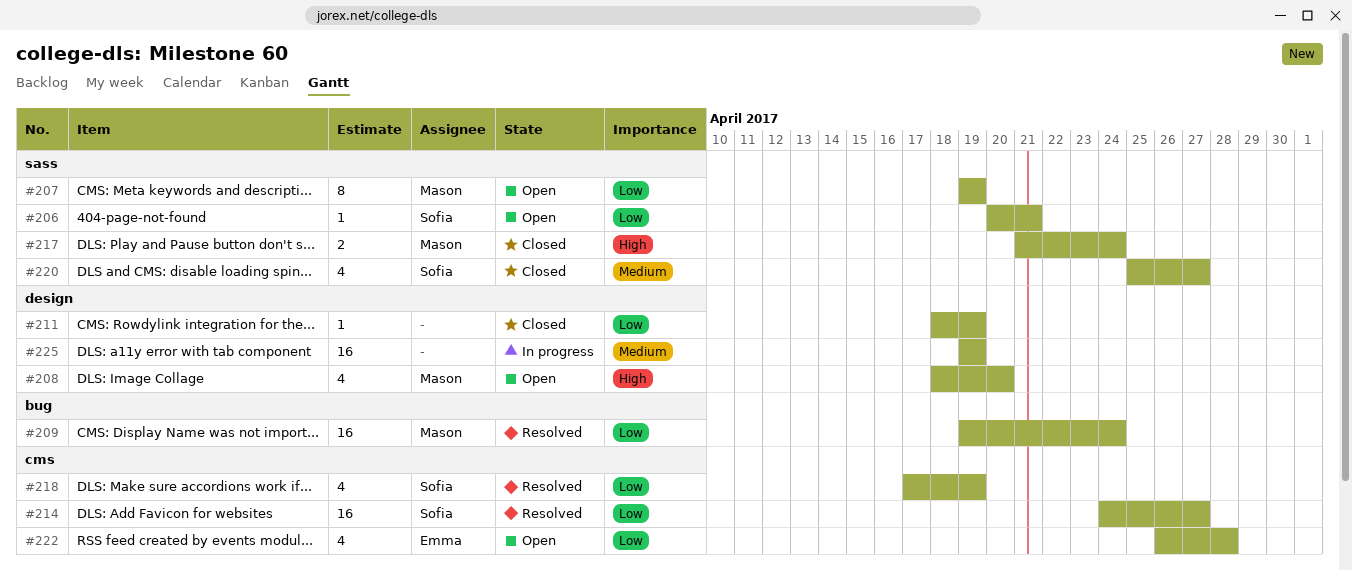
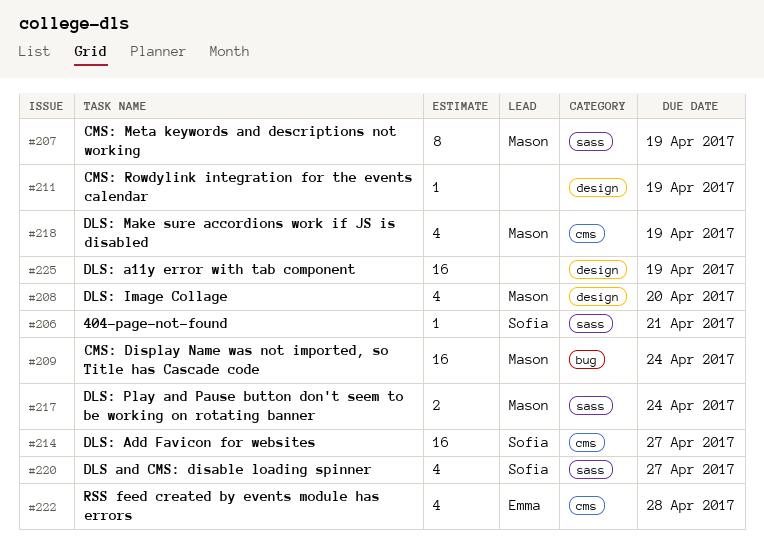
#218, owner: Sofia -> Mason

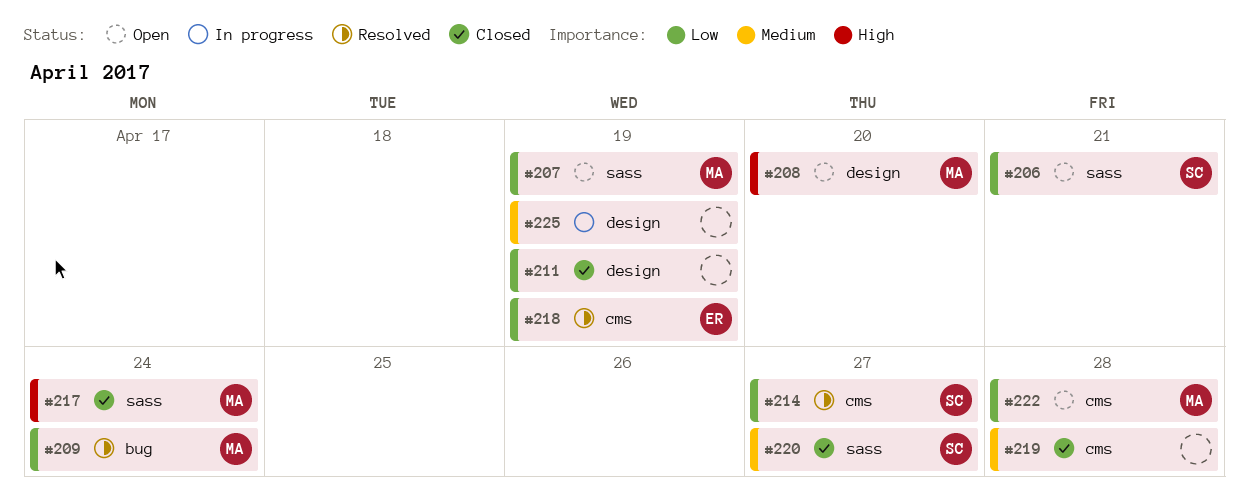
#218, owner: Mason -> Emma
#219: none -> present
#222, owner: Emma -> Mason

